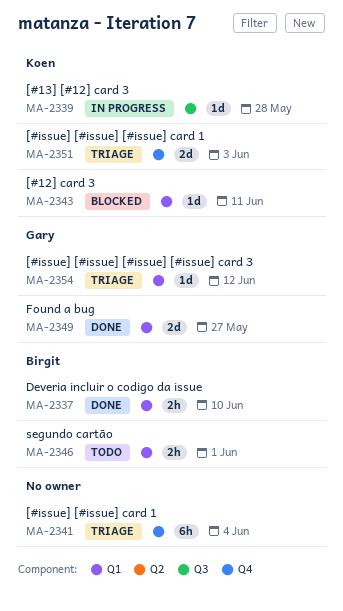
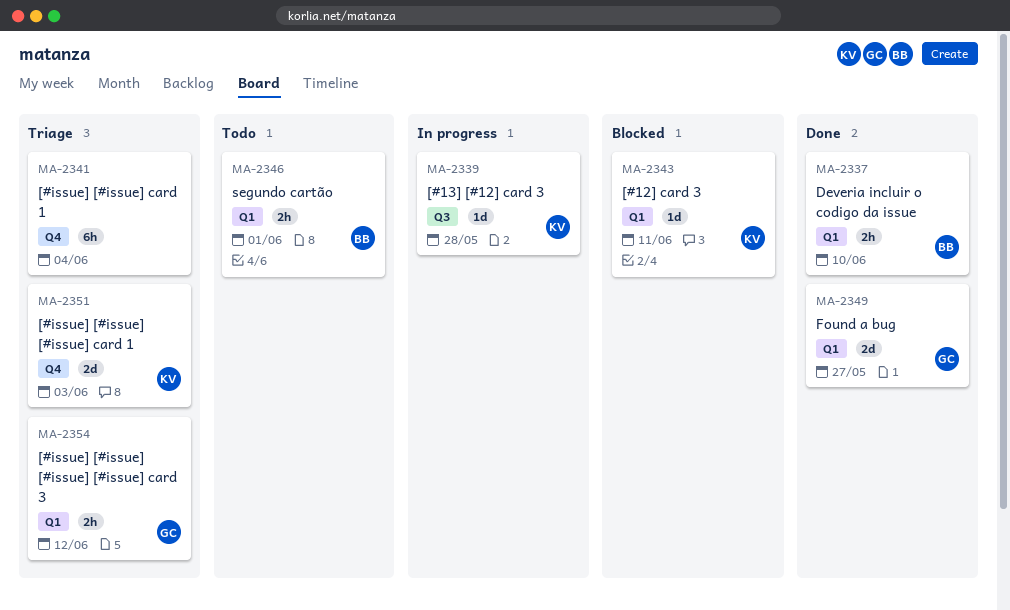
MA-2354, estimate: 1d -> 2h

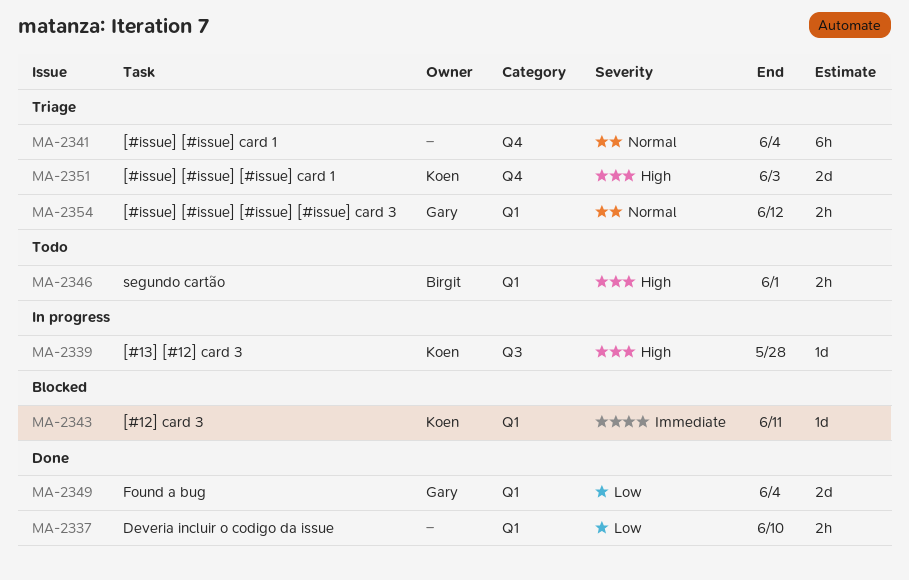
MA-2337, owner: Birgit -> none
MA-2349, due: May 27 -> Jun 4

